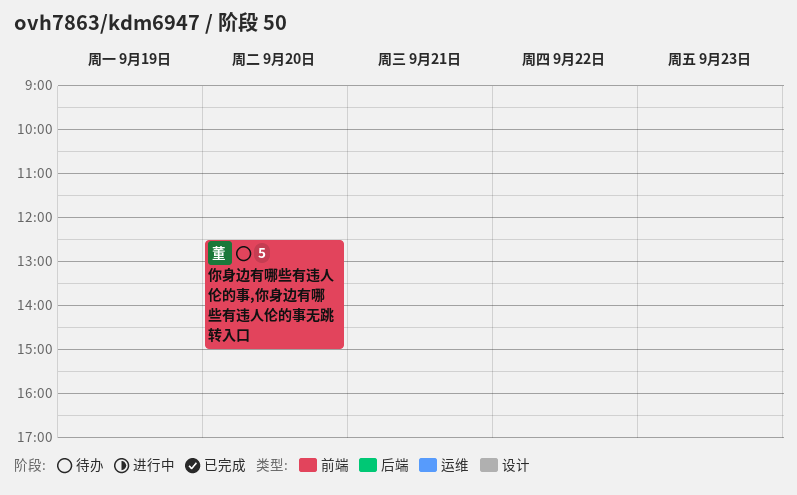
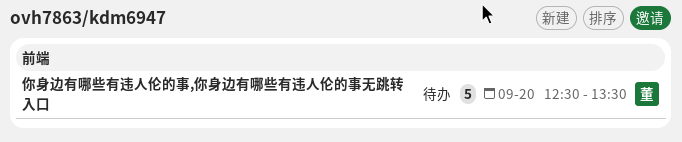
你身边有哪些有违人伦的事,你身边有哪些有违人伦的事无跳转入口, ends: 15:00 -> 13:30

